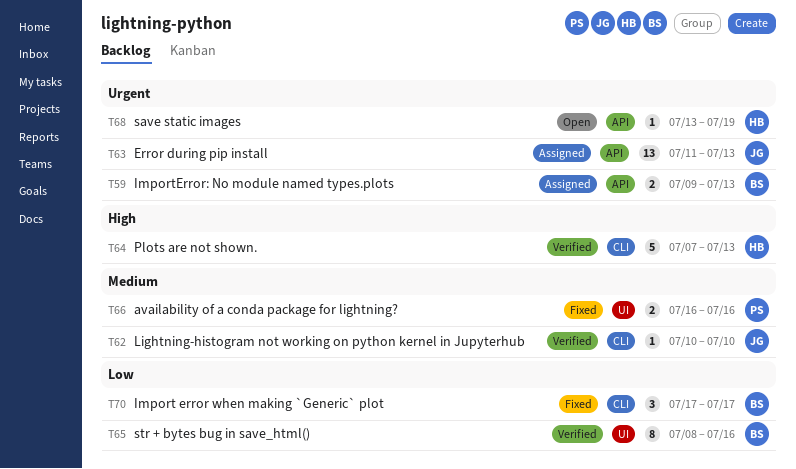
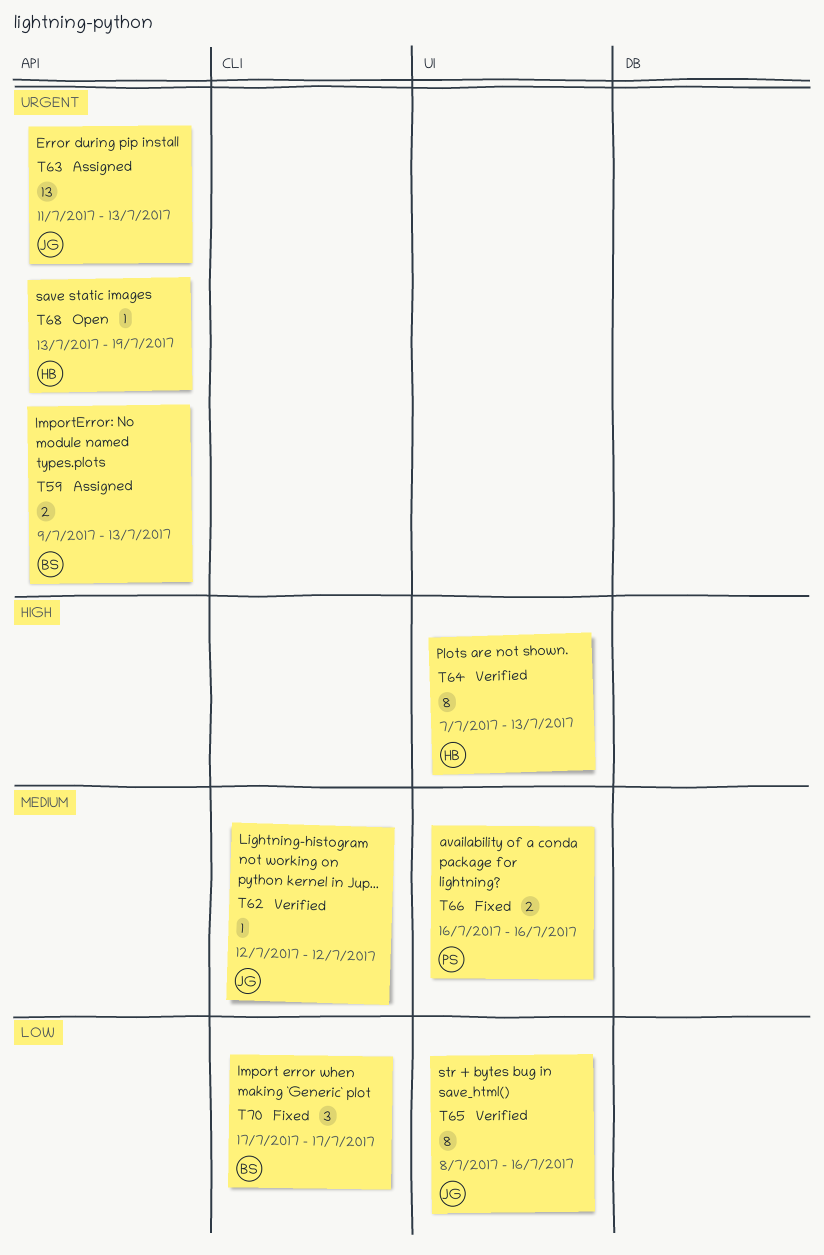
T62, start: Jul 10 -> Jul 12
T62, due: Jul 10 -> Jul 12
T64, label: CLI -> UI
T64, estimate: 5 -> 8
T65, owner: BS -> JG

